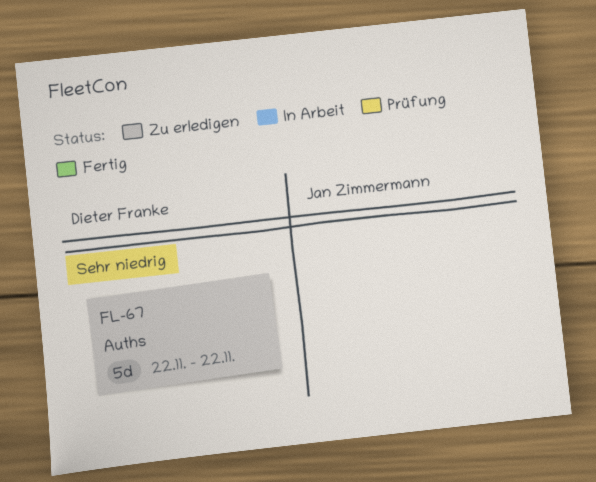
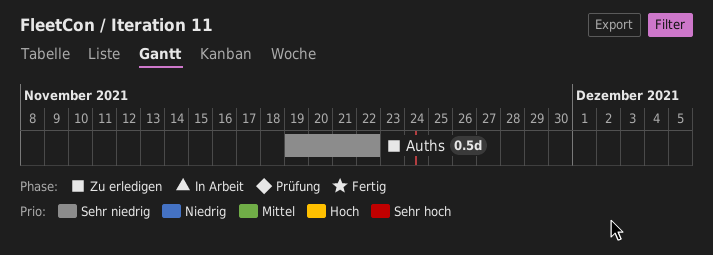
Auths, estimate: 5d -> 0.5d
Auths, start: Nov 22 -> Nov 19

